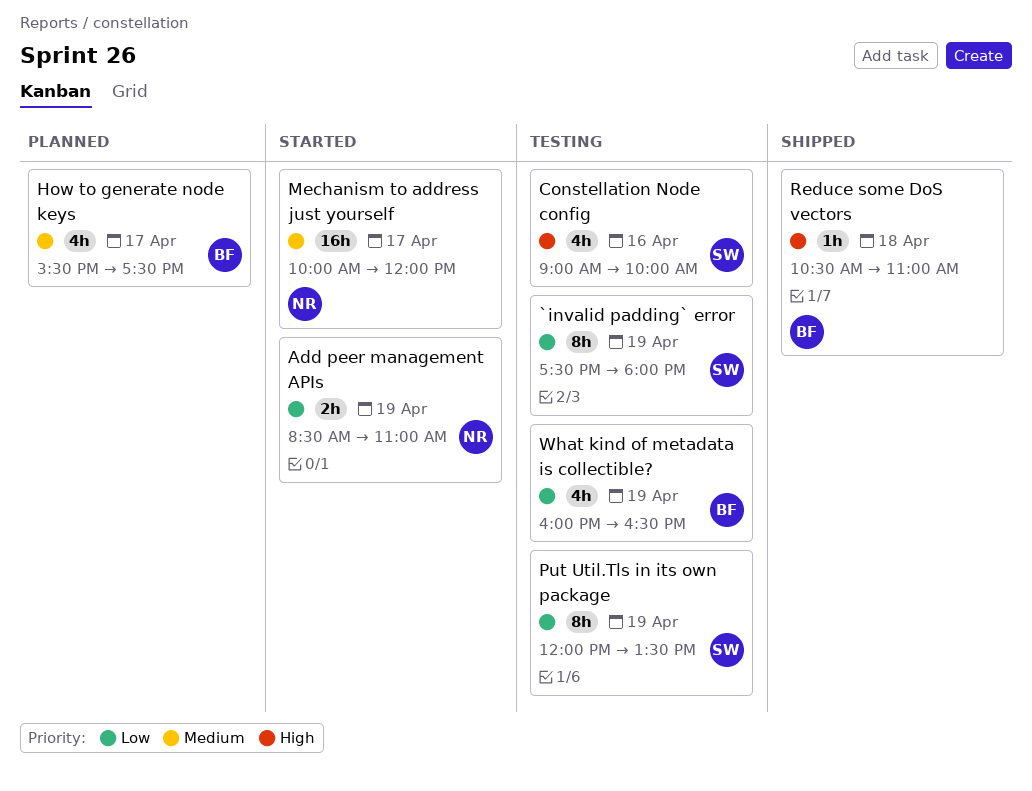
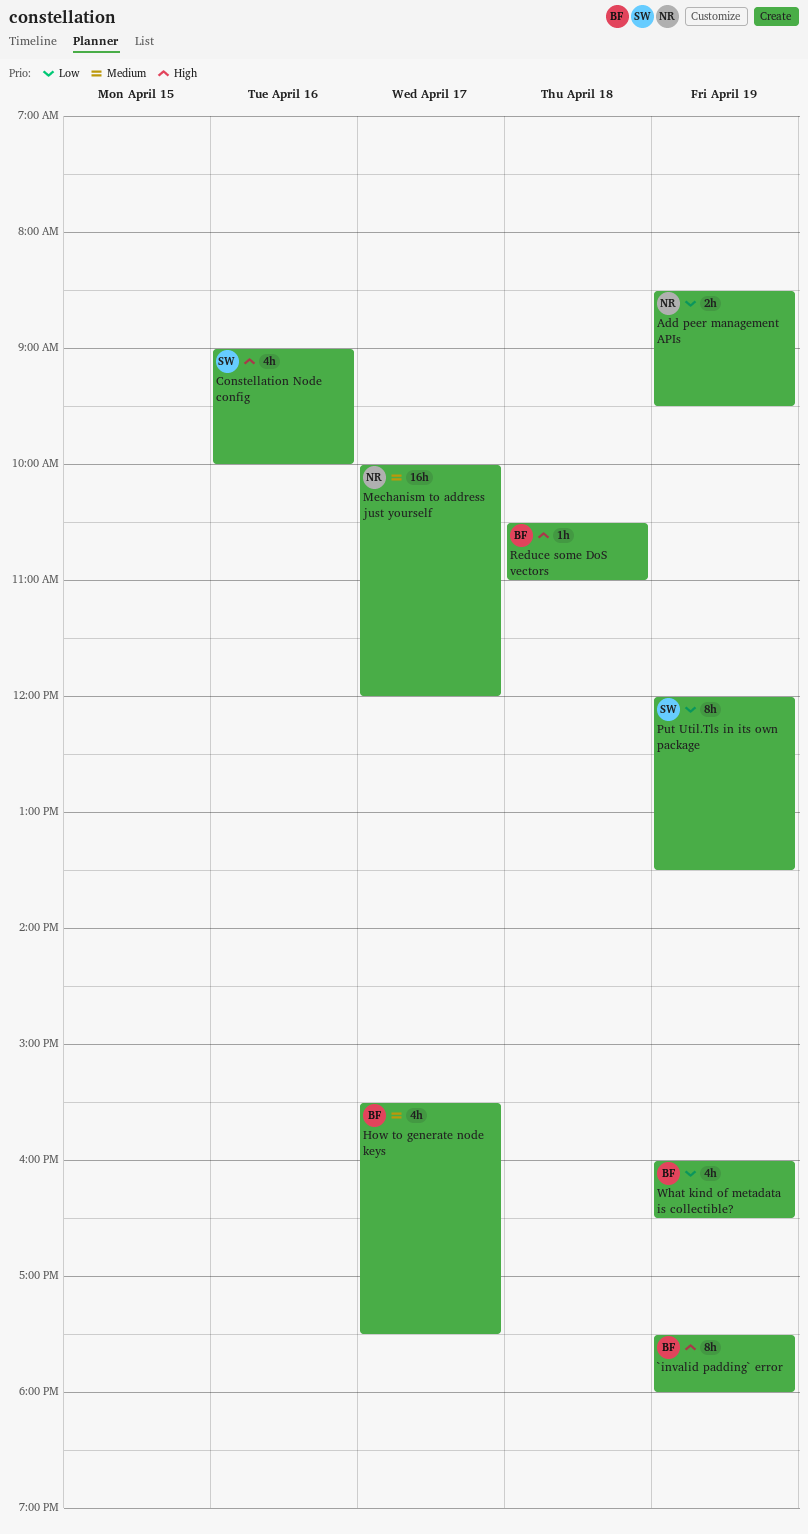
`invalid padding` error, owner: SW -> BF
`invalid padding` error, priority: Low -> High
Add peer management APIs, ends: 11:00 -> 09:30

